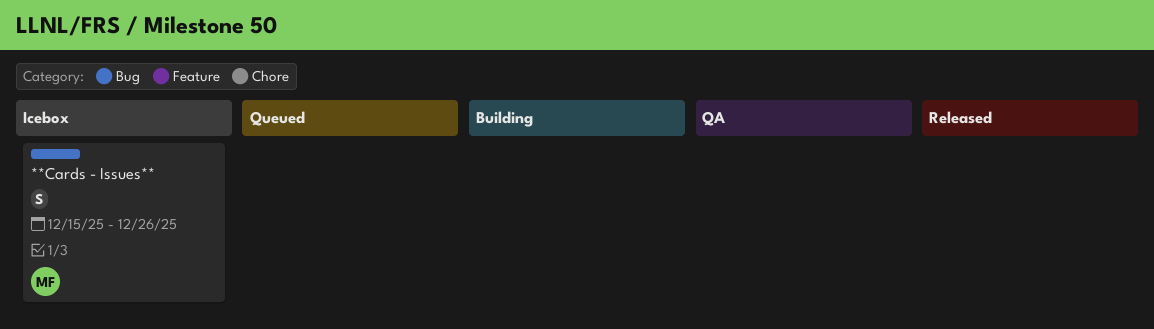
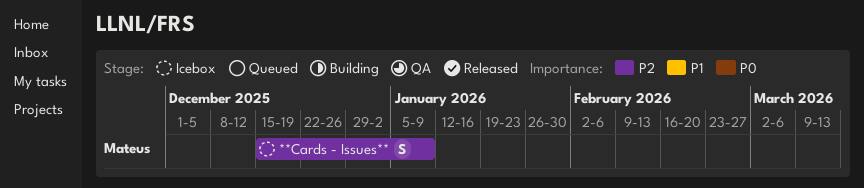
**Cards - Issues**, due: Dec 26 -> Jan 9

